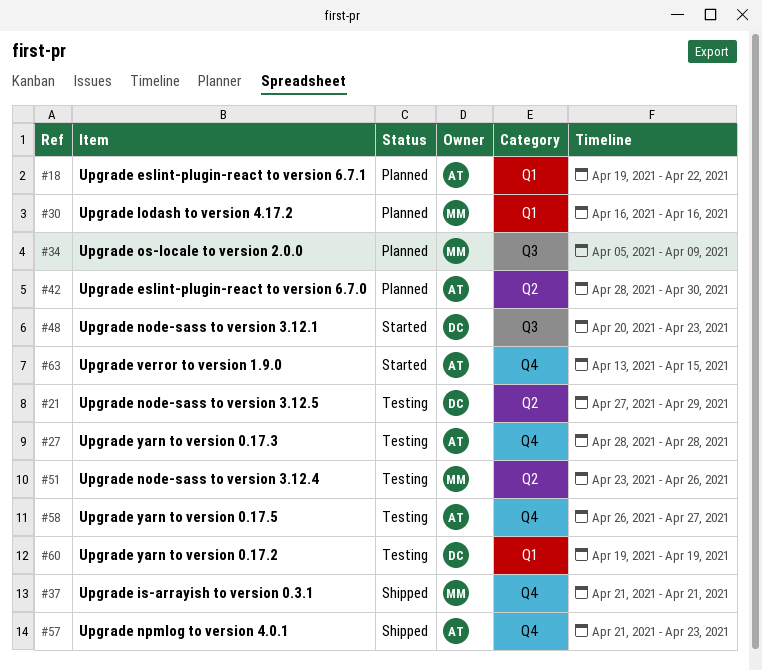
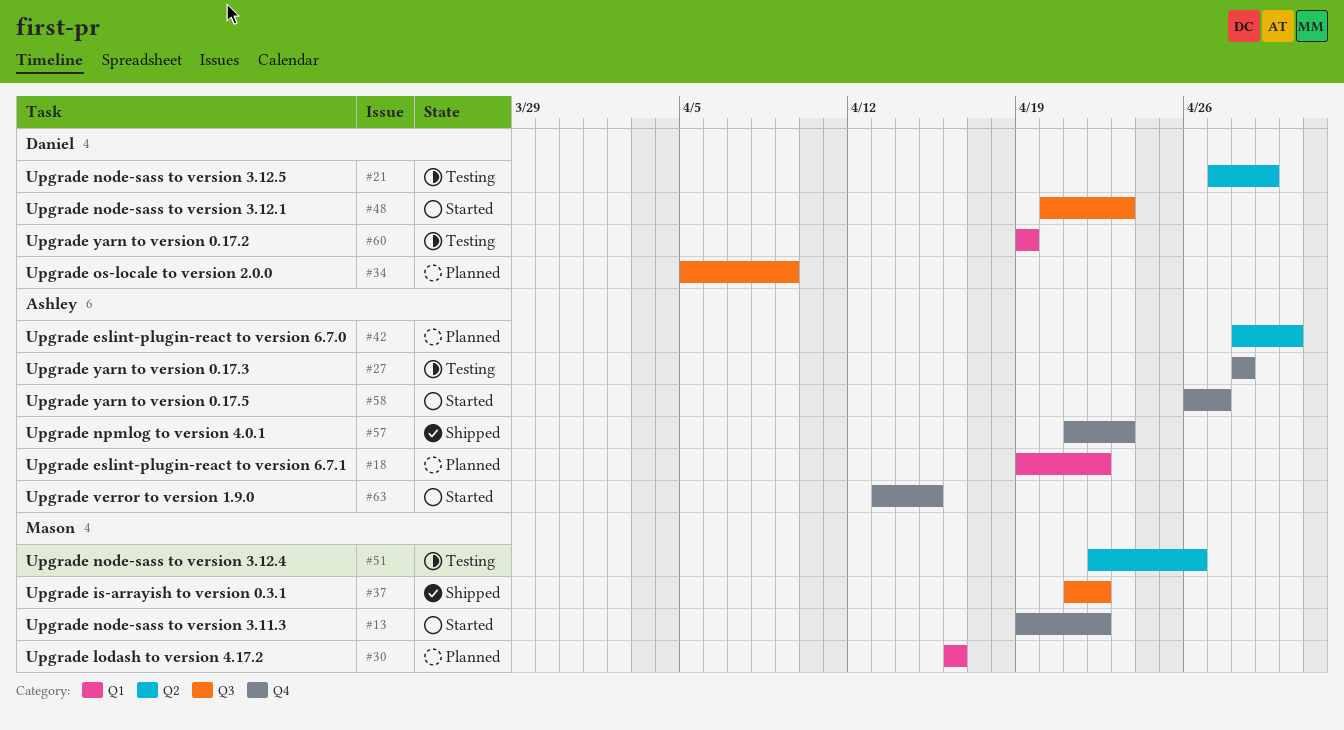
#13: none -> present
#34, owner: Mason -> Daniel
#37, label: Q4 -> Q3
#37, due: Apr 21 -> Apr 22
#51, start: Apr 23 -> Apr 22
#58, status: Testing -> Started

